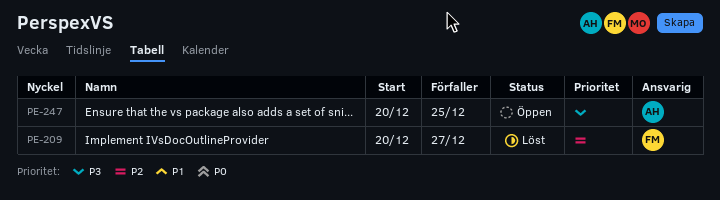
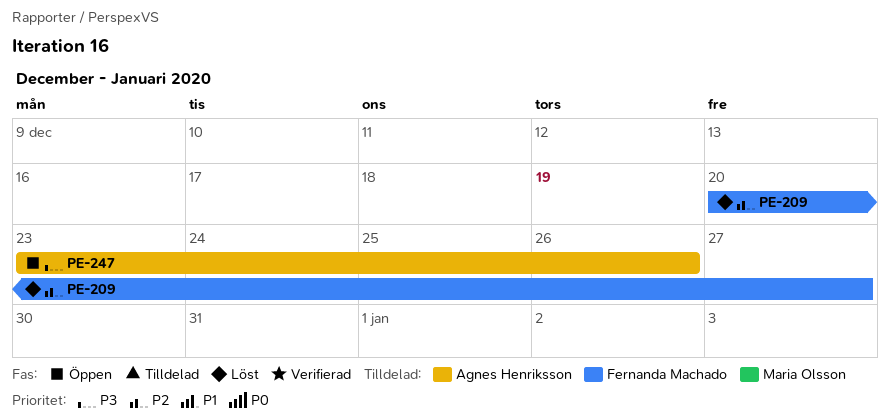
PE-247, start: Dec 20 -> Dec 23
PE-247, due: Dec 25 -> Dec 26

